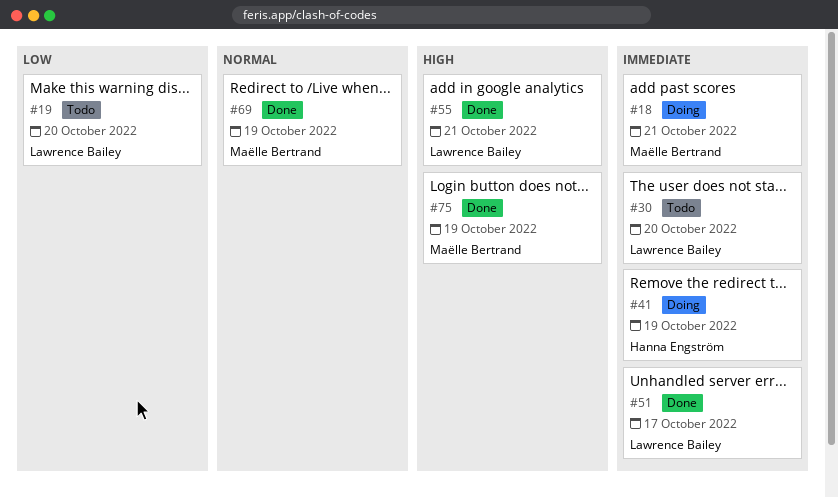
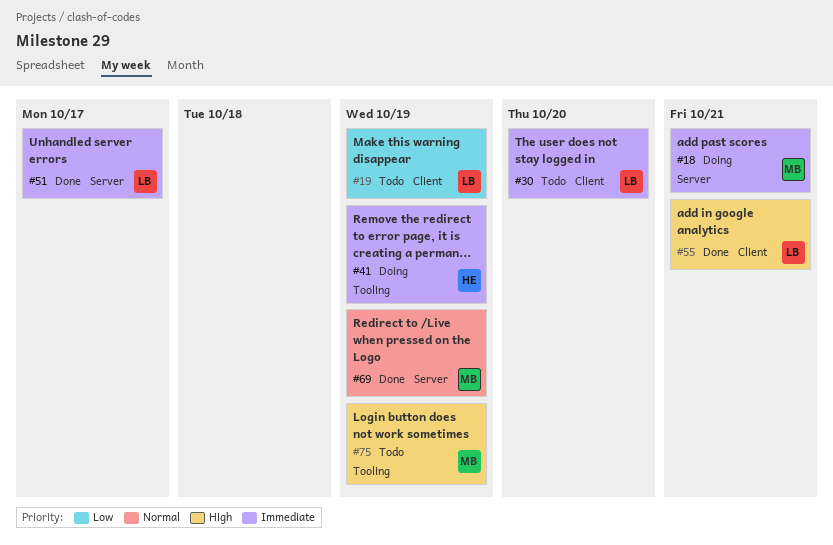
#19, due: Oct 20 -> Oct 19
#75, status: Done -> Todo

